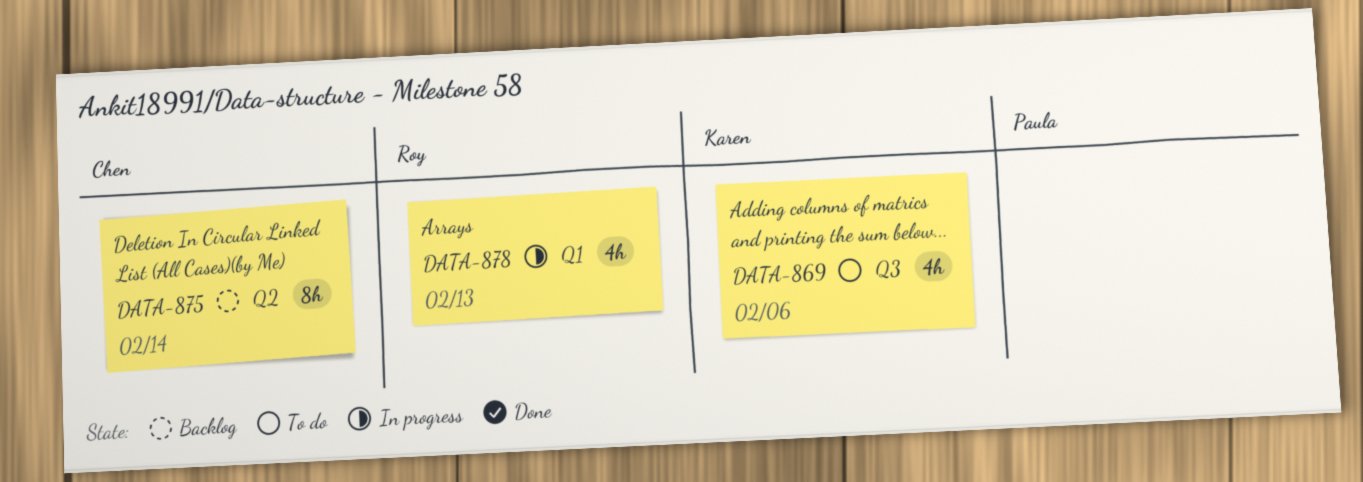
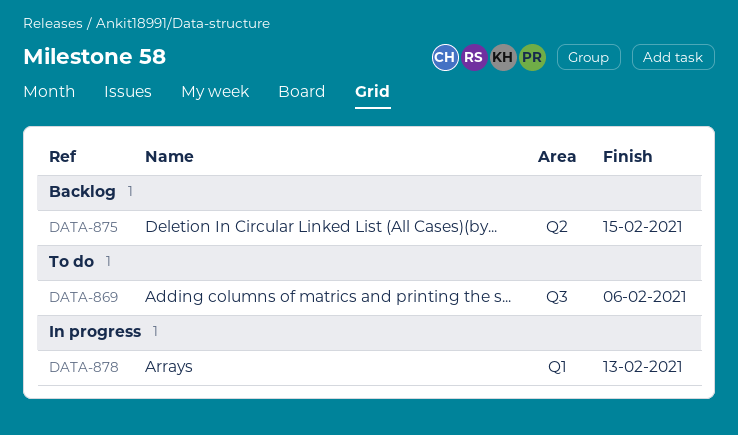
DATA-875, due: Feb 14 -> Feb 15

